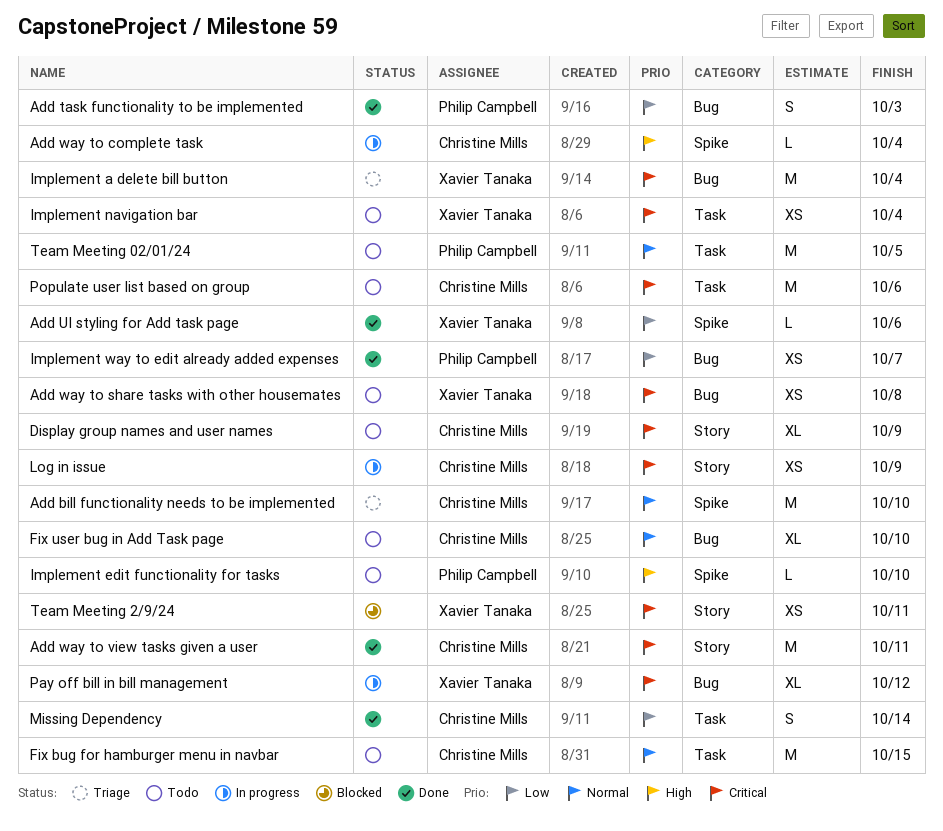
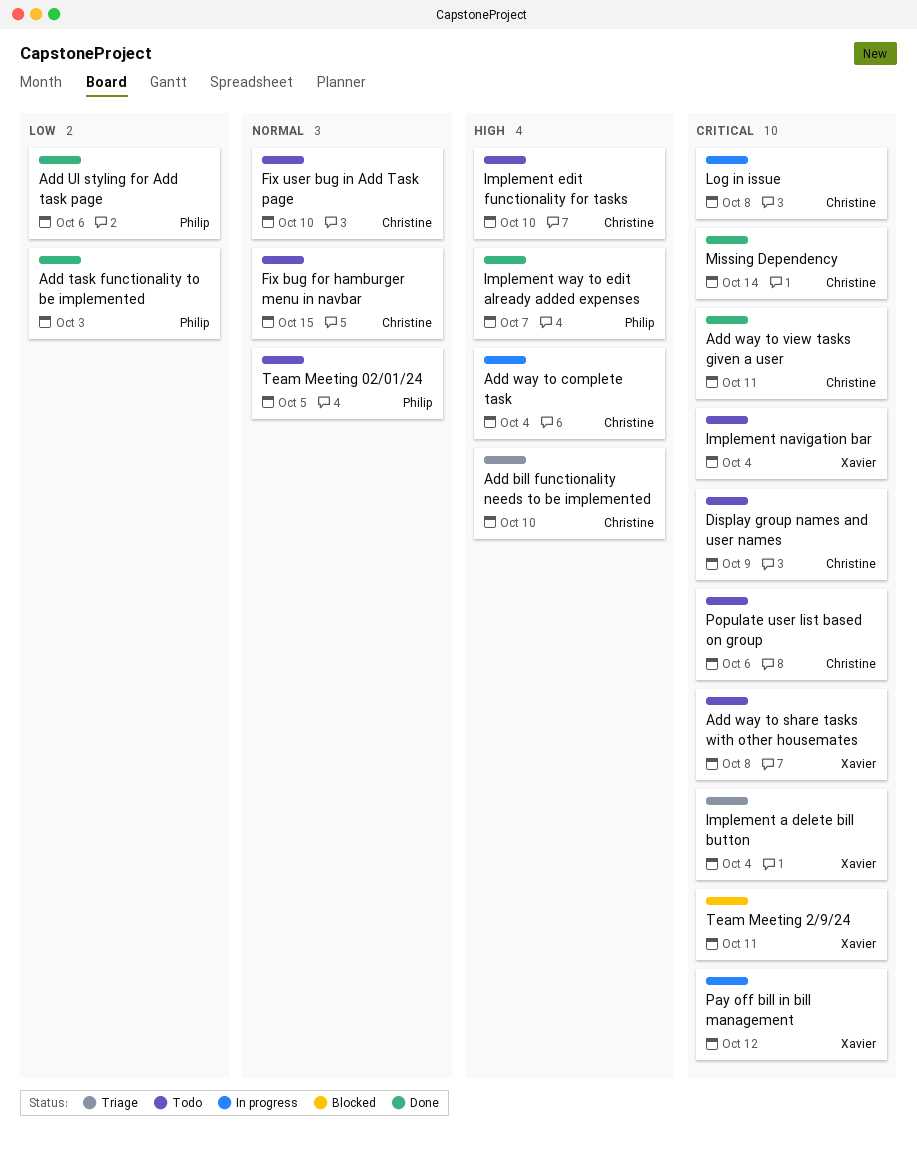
Add bill functionality needs to be implemented, priority: Normal -> High
Add UI styling for Add task page, owner: Xavier Tanaka -> Philip Campbell
Implement edit functionality for tasks, owner: Philip Campbell -> Christine Mills
Implement way to edit already added expenses, priority: Low -> High
Log in issue, due: Oct 9 -> Oct 8
Missing Dependency, priority: Low -> Critical

